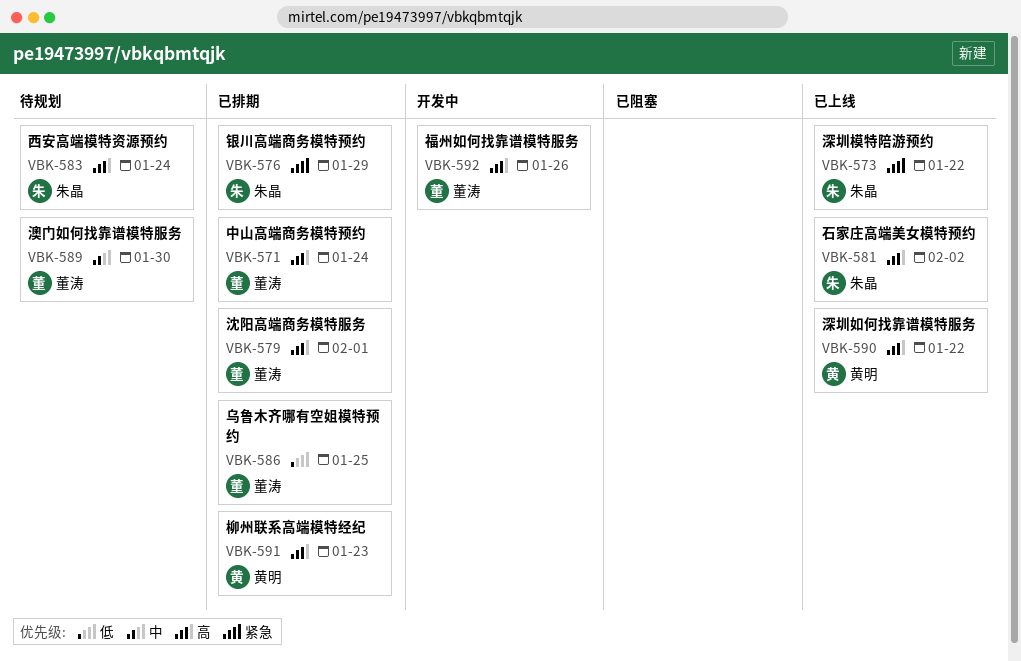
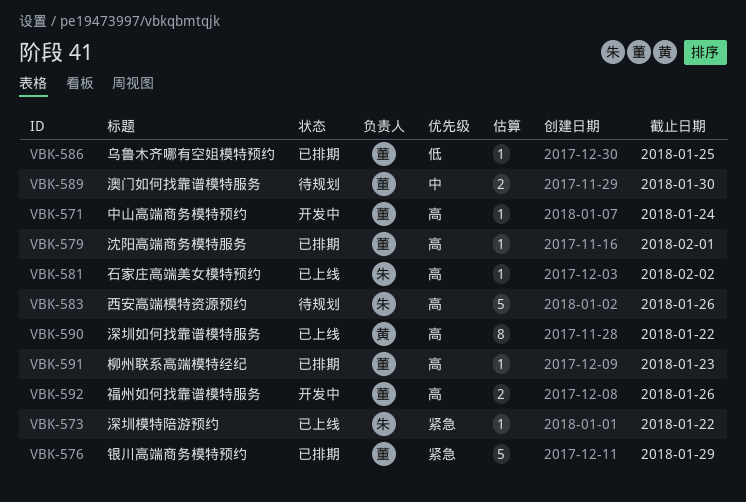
VBK-571, status: 已排期 -> 开发中
VBK-576, owner: 朱晶 -> 董涛
VBK-583, due: Jan 24 -> Jan 26
VBK-591, owner: 黄明 -> 董涛

